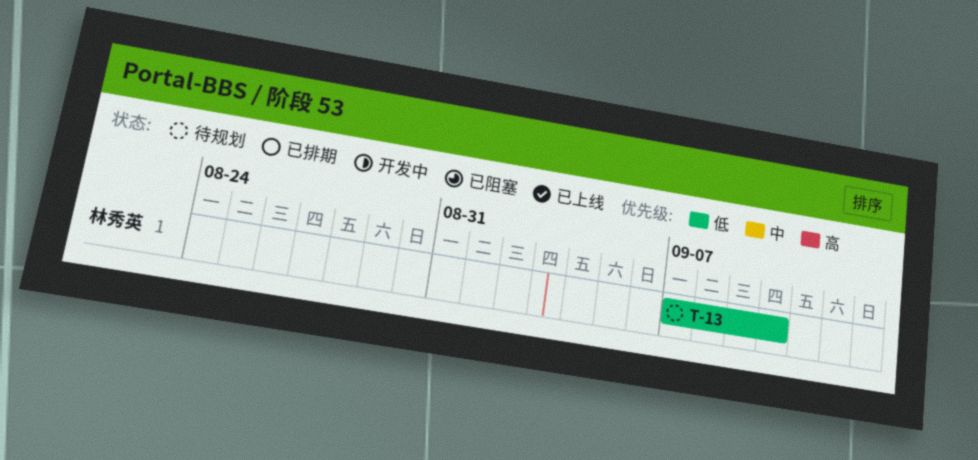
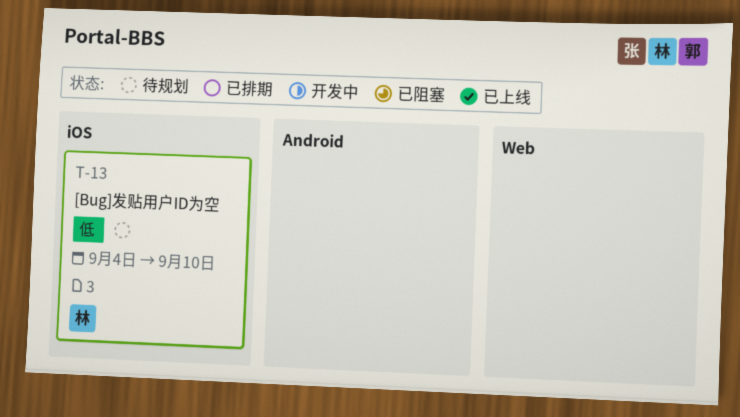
T-13, start: Sep 7 -> Sep 4

